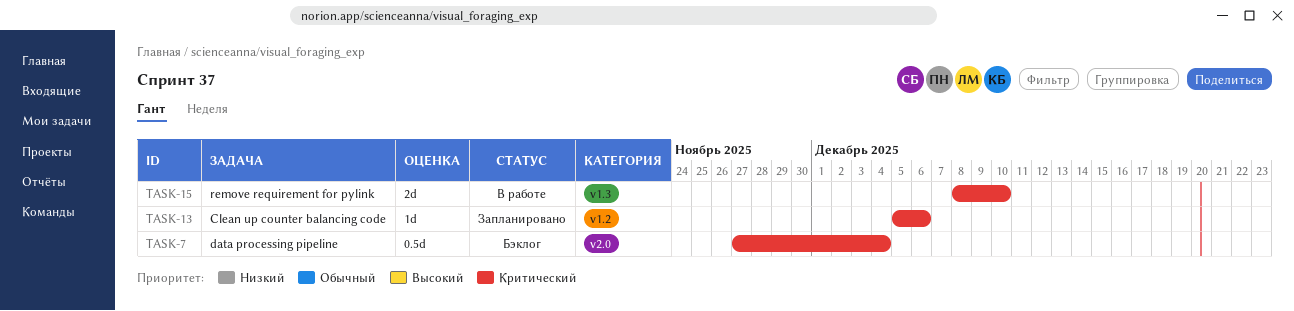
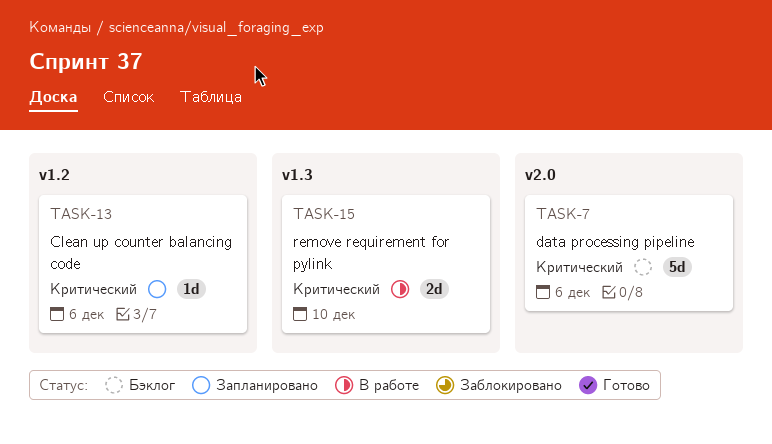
TASK-7, estimate: 0.5d -> 5d
TASK-7, due: Dec 4 -> Dec 6

